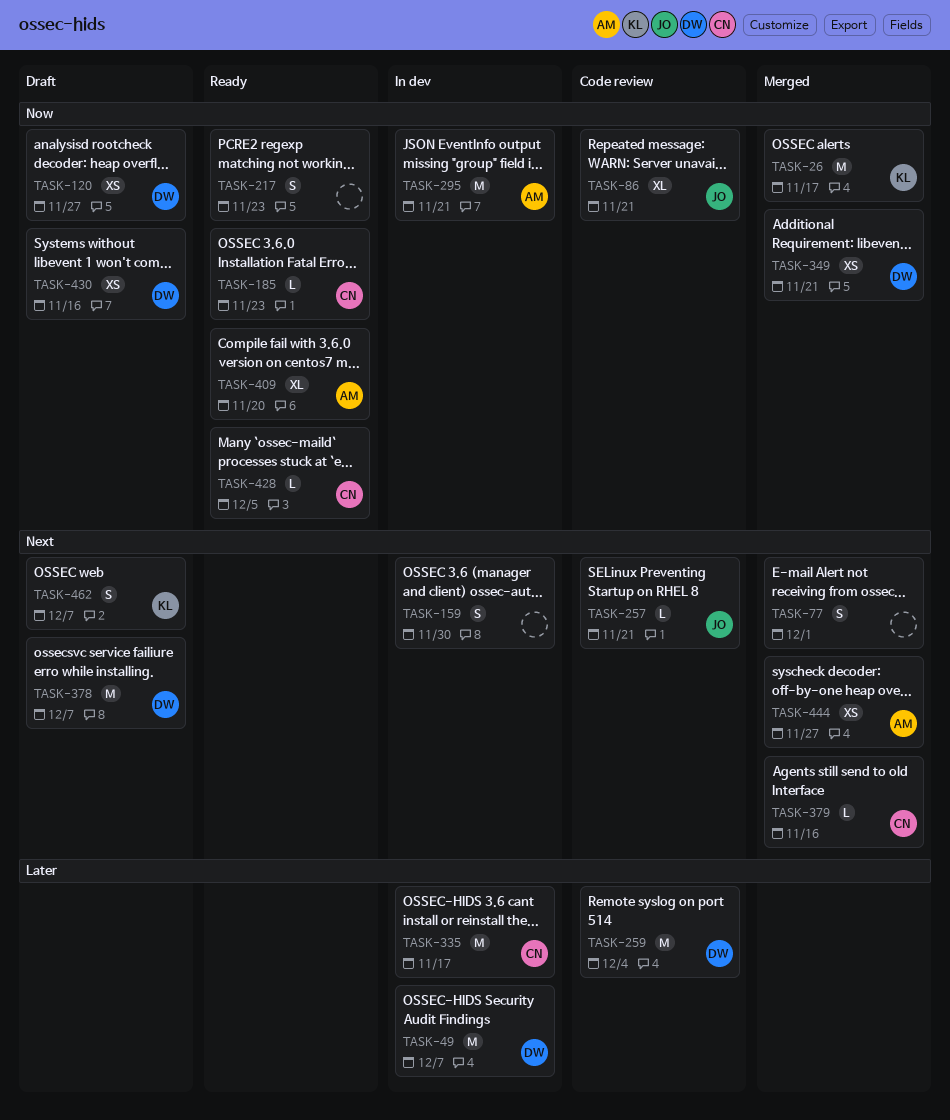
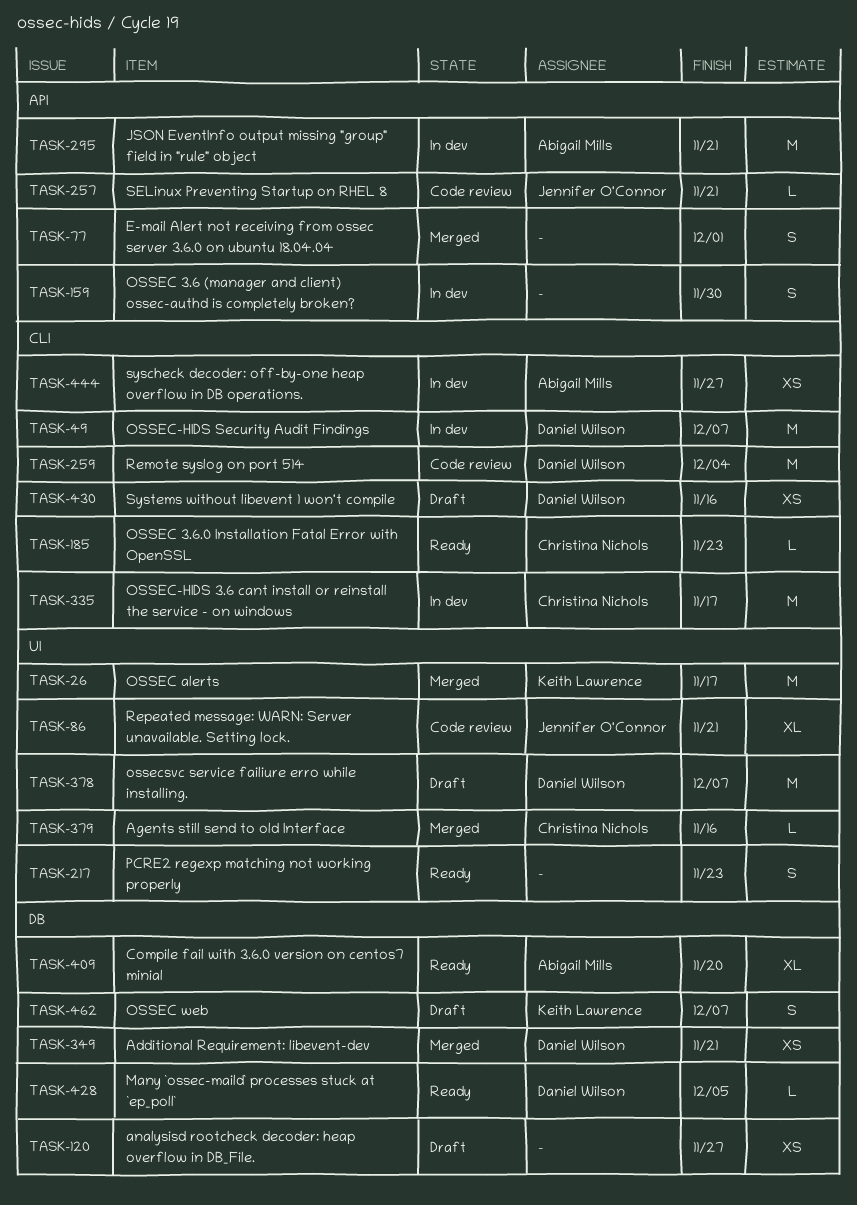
TASK-120, owner: Daniel Wilson -> none
TASK-428, owner: Christina Nichols -> Daniel Wilson
TASK-444, status: Merged -> In dev

